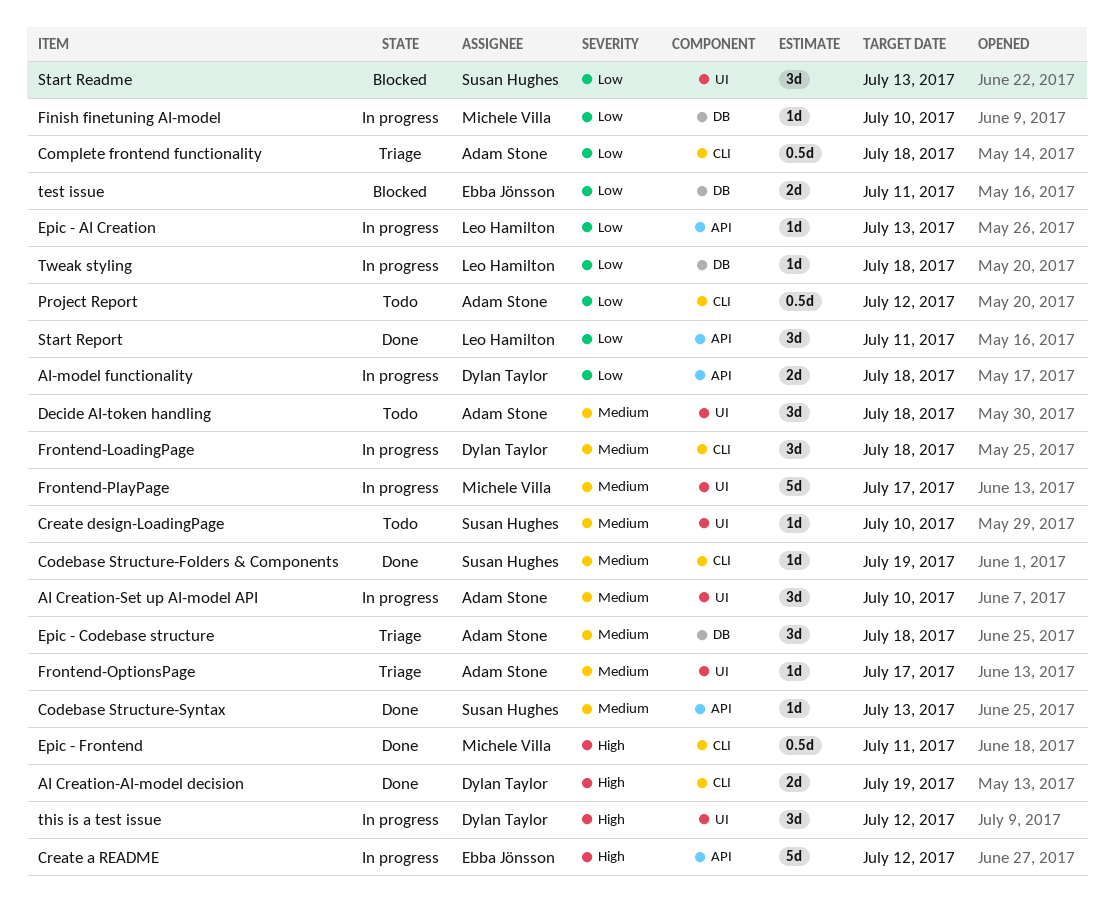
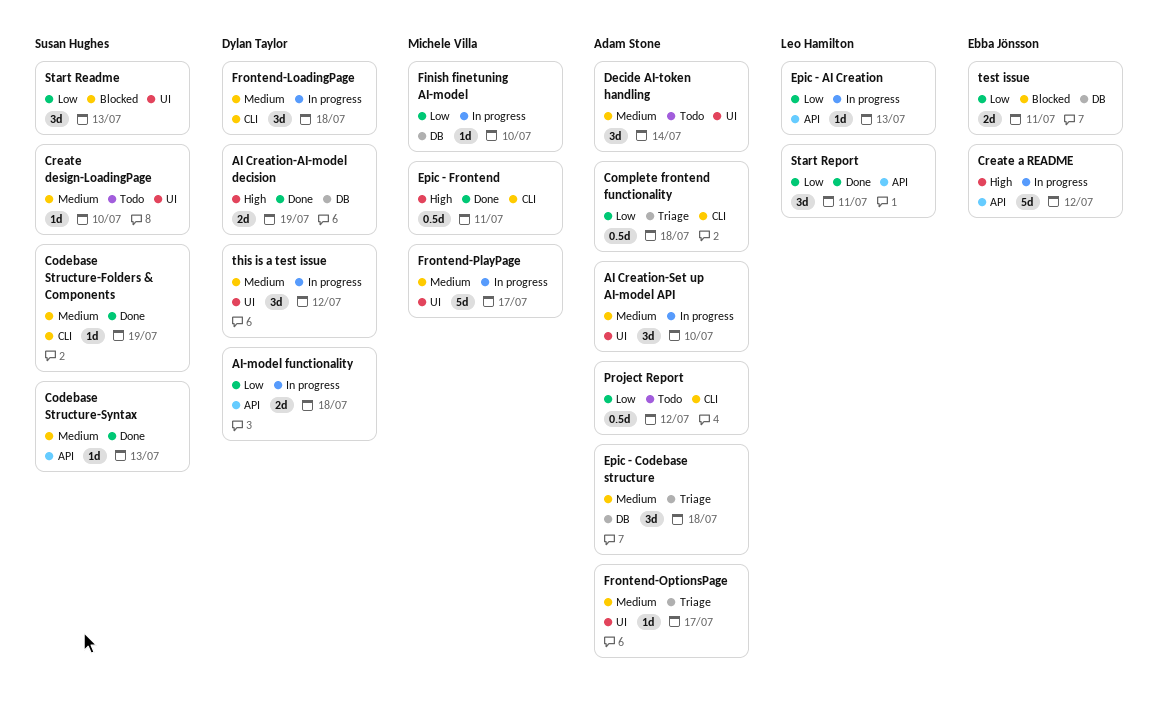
AI Creation-AI-model decision, label: CLI -> DB
Decide AI-token handling, due: Jul 18 -> Jul 14
this is a test issue, priority: High -> Medium
Tweak styling: present -> none

